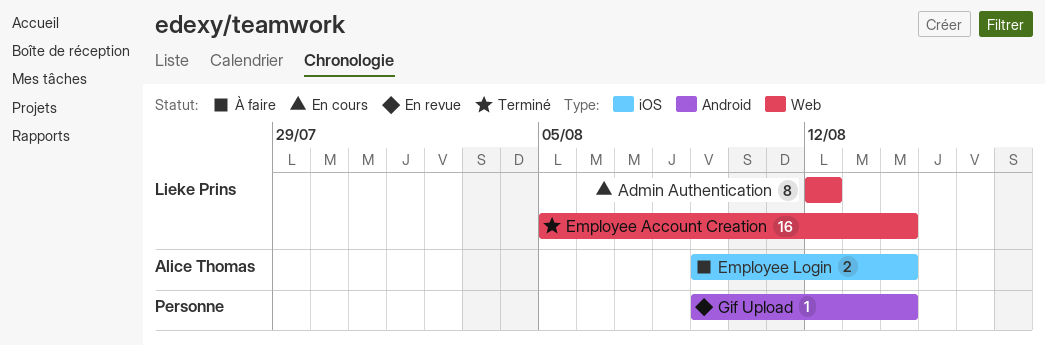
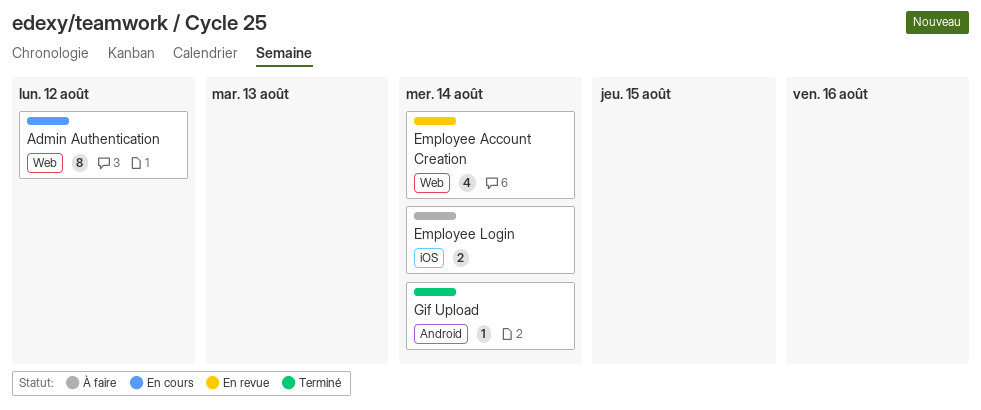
Employee Account Creation, status: Terminé -> En revue
Employee Account Creation, estimate: 16 -> 4
Gif Upload, status: En revue -> Terminé

